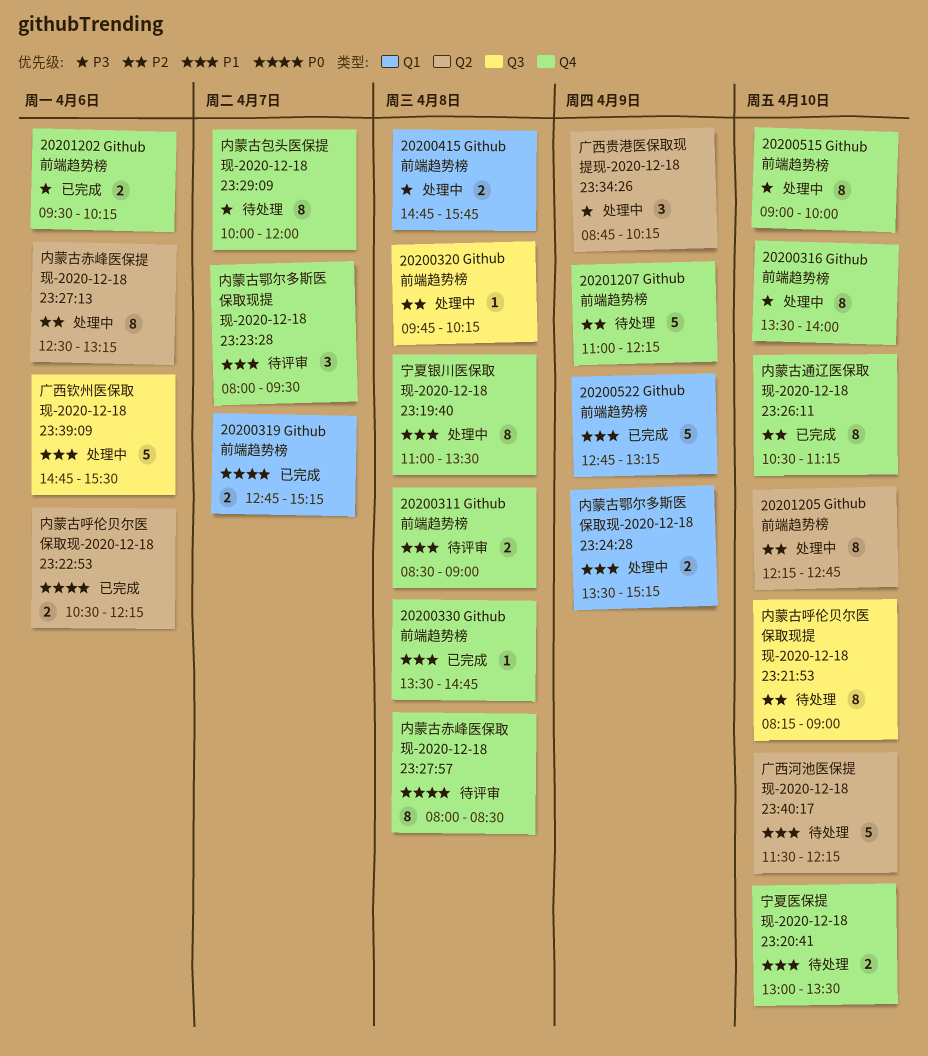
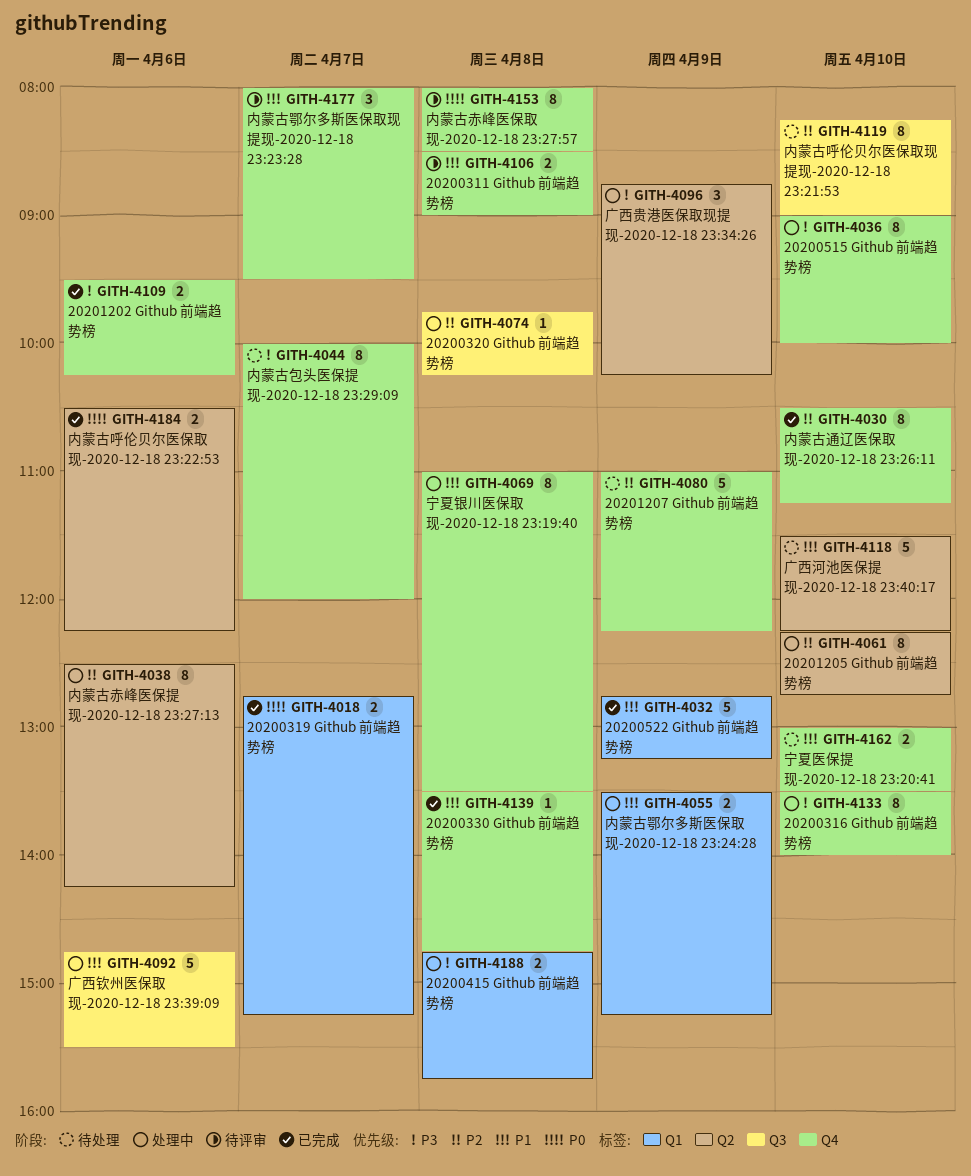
内蒙古赤峰医保提现-2020-12-18 23:27:13, ends: 13:15 -> 14:15

